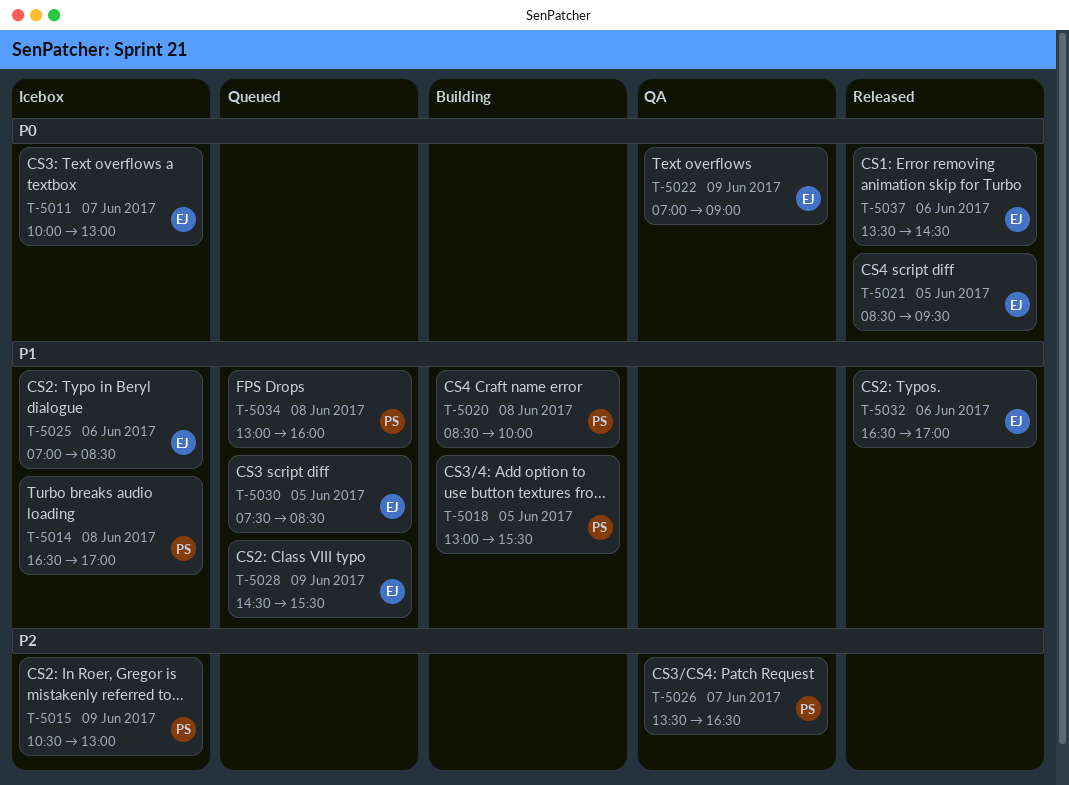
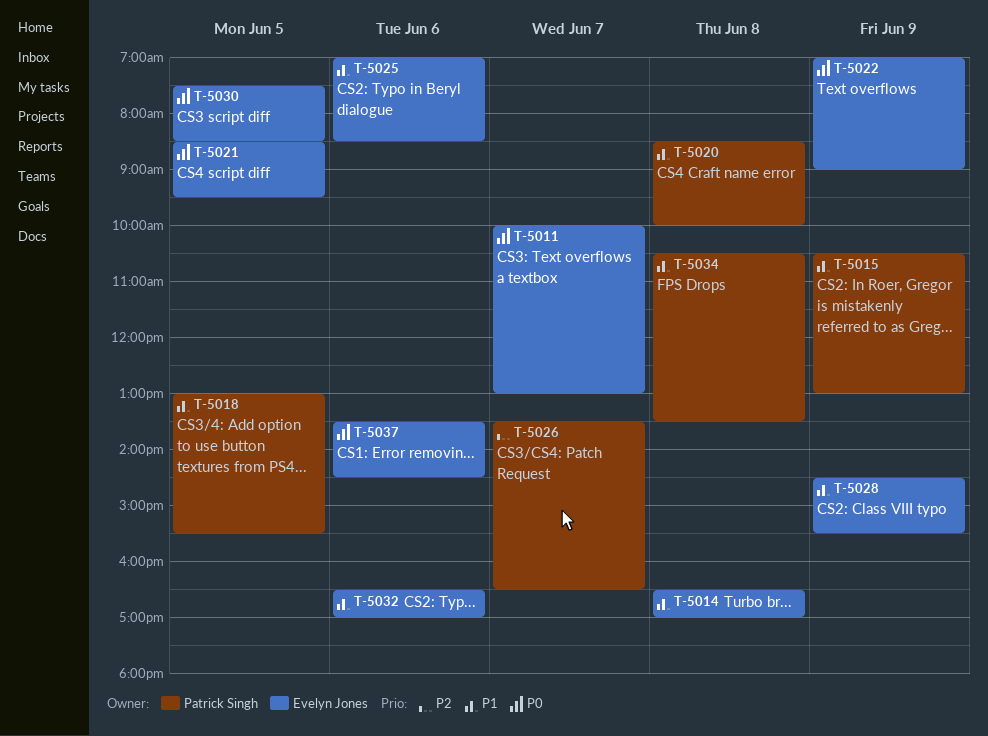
T-5014, owner: Patrick Singh -> Evelyn Jones
T-5015, priority: P2 -> P1
T-5030, priority: P1 -> P0
T-5034, begins: 13:00 -> 10:30
T-5034, ends: 16:00 -> 13:30

